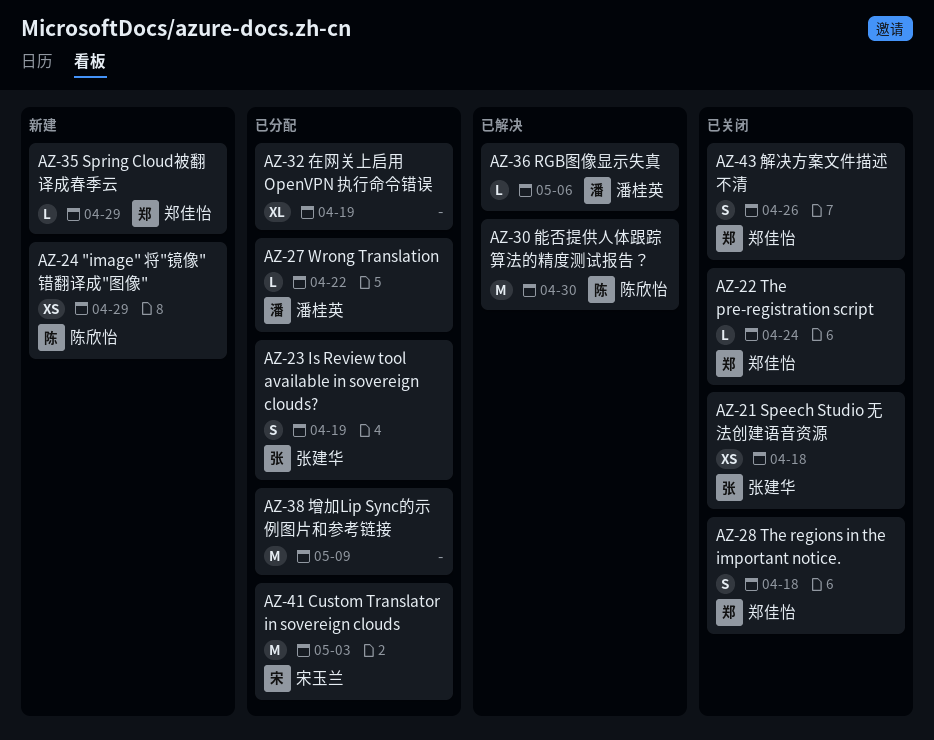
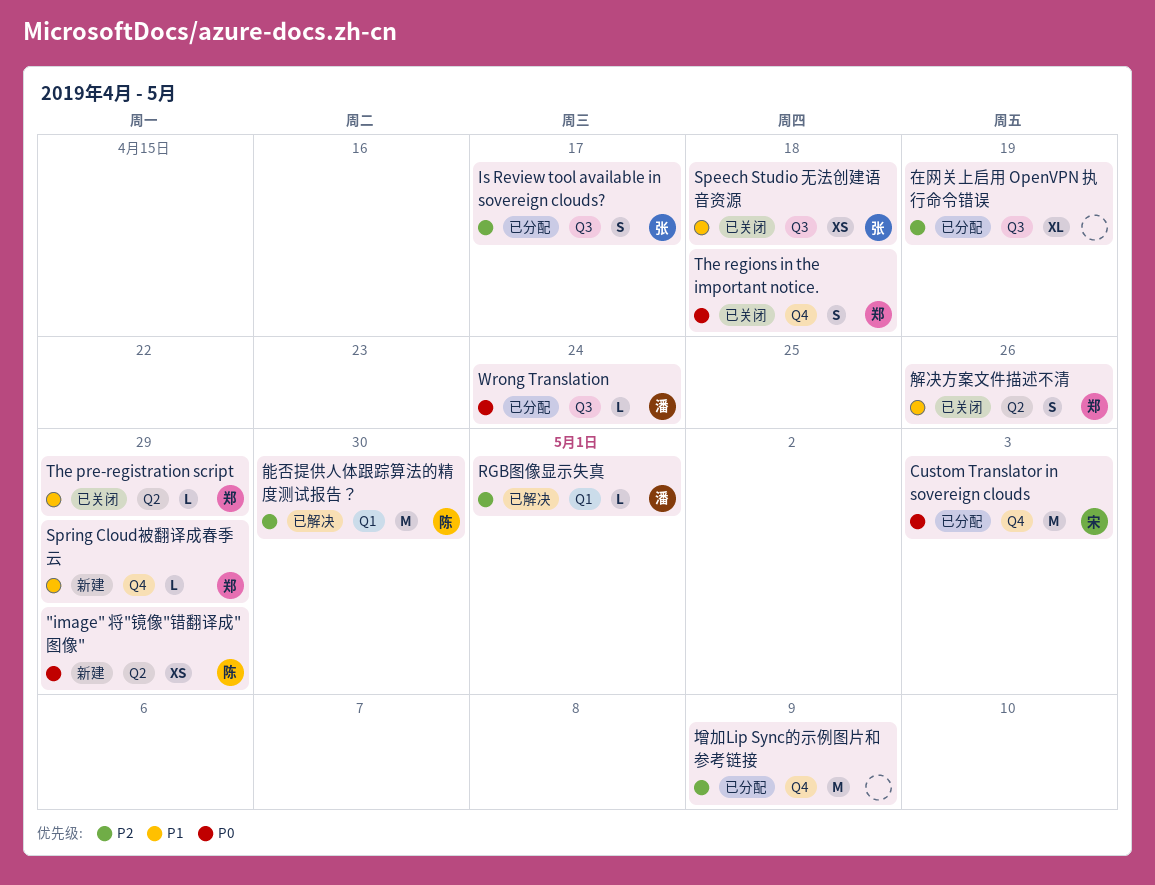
Is Review tool available in sovereign clouds?, due: Apr 19 -> Apr 17
RGB图像显示失真, due: May 6 -> May 1
The pre-registration script, due: Apr 24 -> Apr 29
Wrong Translation, due: Apr 22 -> Apr 24

